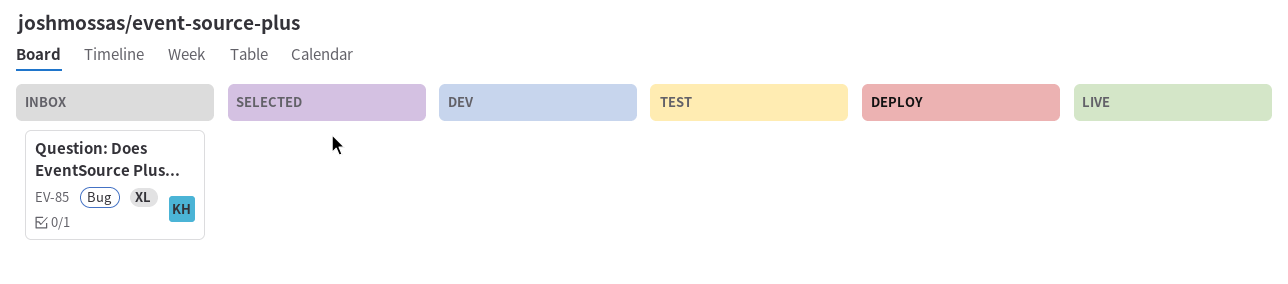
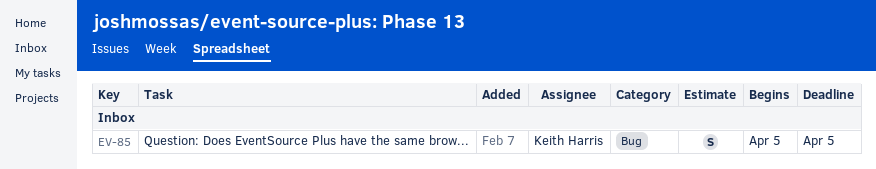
EV-85, estimate: XL -> S

